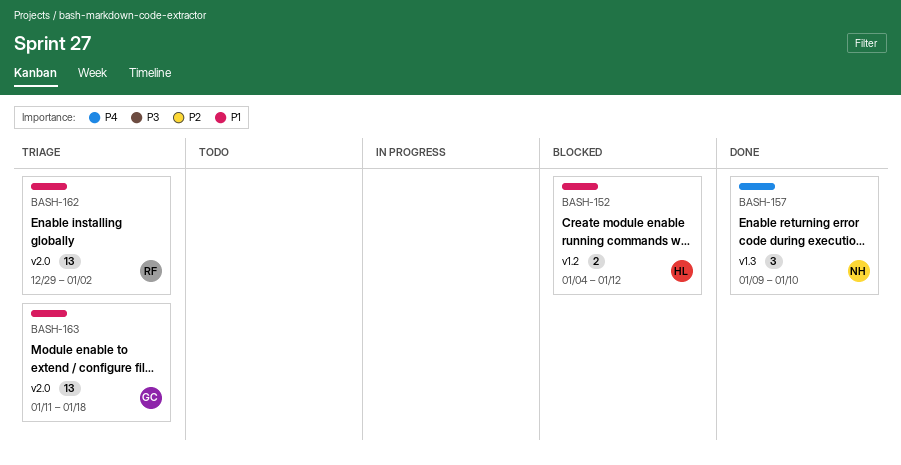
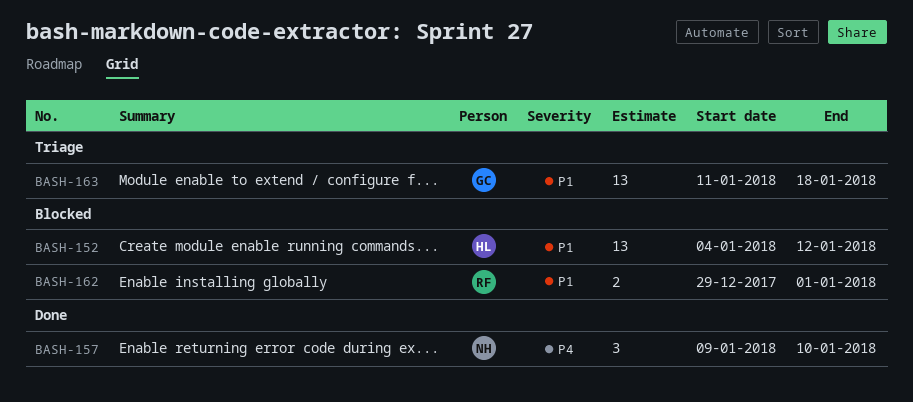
BASH-152, estimate: 2 -> 13
BASH-162, status: Triage -> Blocked
BASH-162, estimate: 13 -> 2
BASH-162, due: Jan 2 -> Jan 1

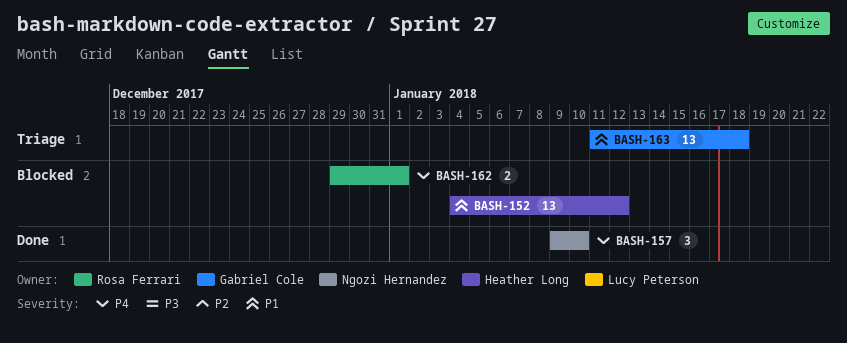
BASH-162, priority: P1 -> P4

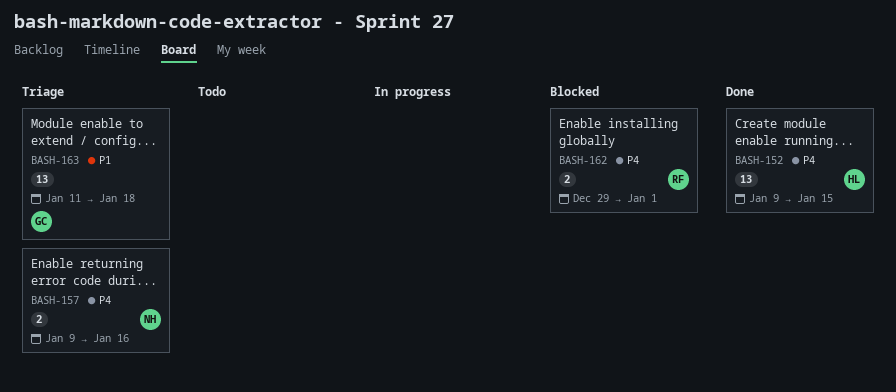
BASH-152, status: Blocked -> Done
BASH-152, priority: P1 -> P4
BASH-152, start: Jan 4 -> Jan 9
BASH-152, due: Jan 12 -> Jan 15
BASH-157, status: Done -> Triage
BASH-157, estimate: 3 -> 2
BASH-157, due: Jan 10 -> Jan 16

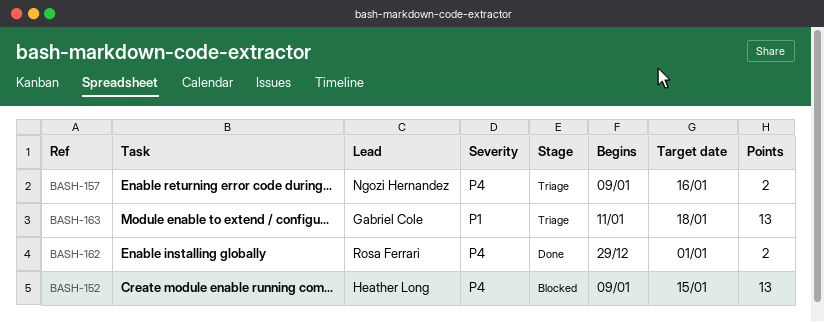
BASH-152, status: Done -> Blocked
BASH-162, status: Blocked -> Done

